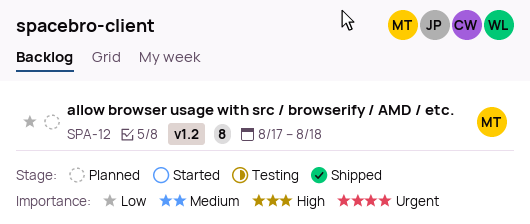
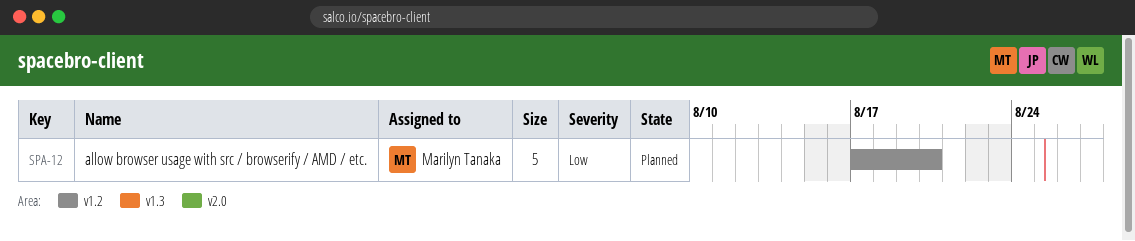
SPA-12, estimate: 8 -> 5
SPA-12, due: Aug 18 -> Aug 20

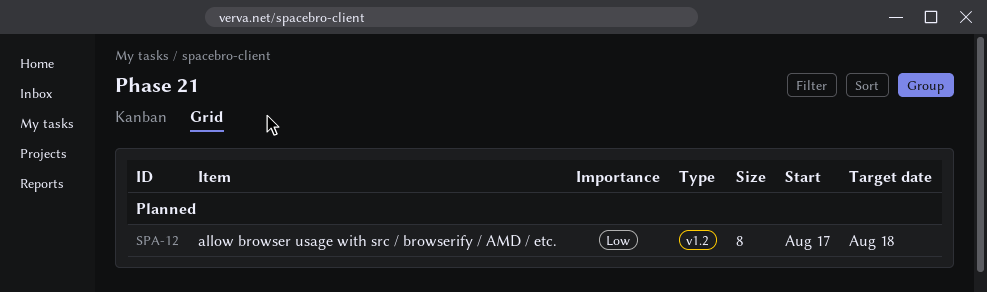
SPA-12, estimate: 5 -> 8
SPA-12, due: Aug 20 -> Aug 18

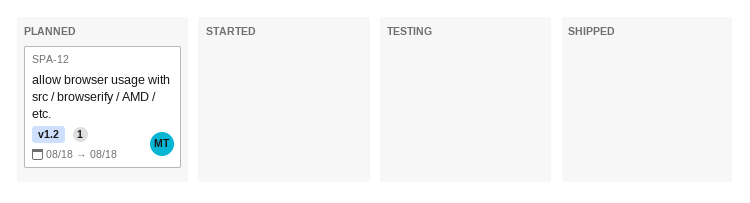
SPA-12, estimate: 8 -> 1
SPA-12, start: Aug 17 -> Aug 18

